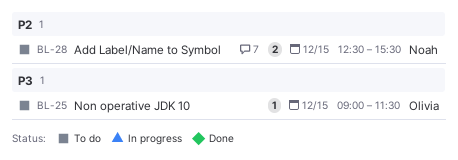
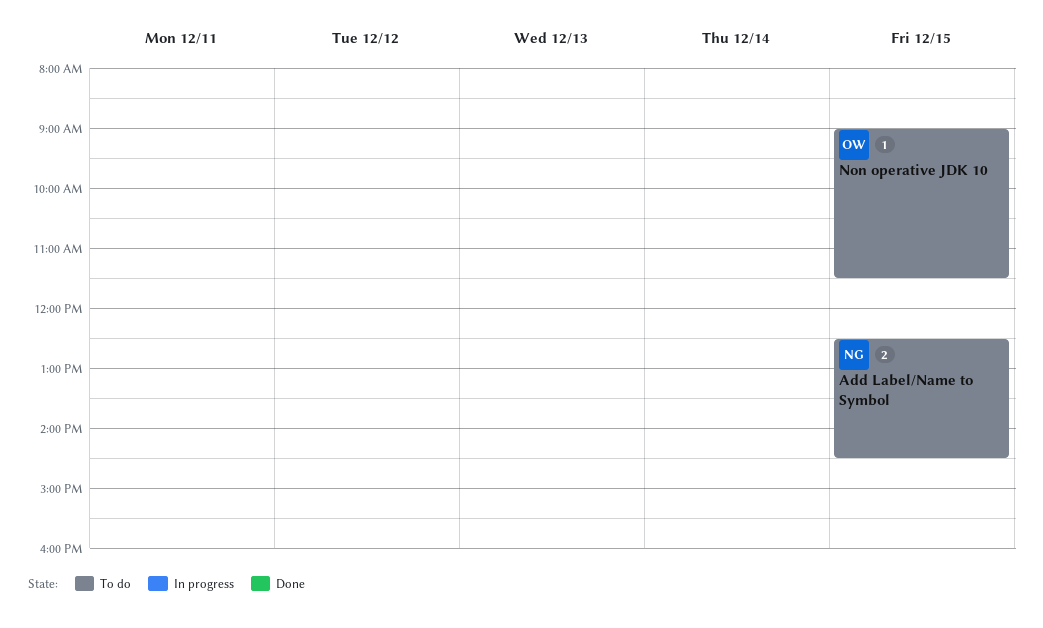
Add Label/Name to Symbol, ends: 15:30 -> 14:30

